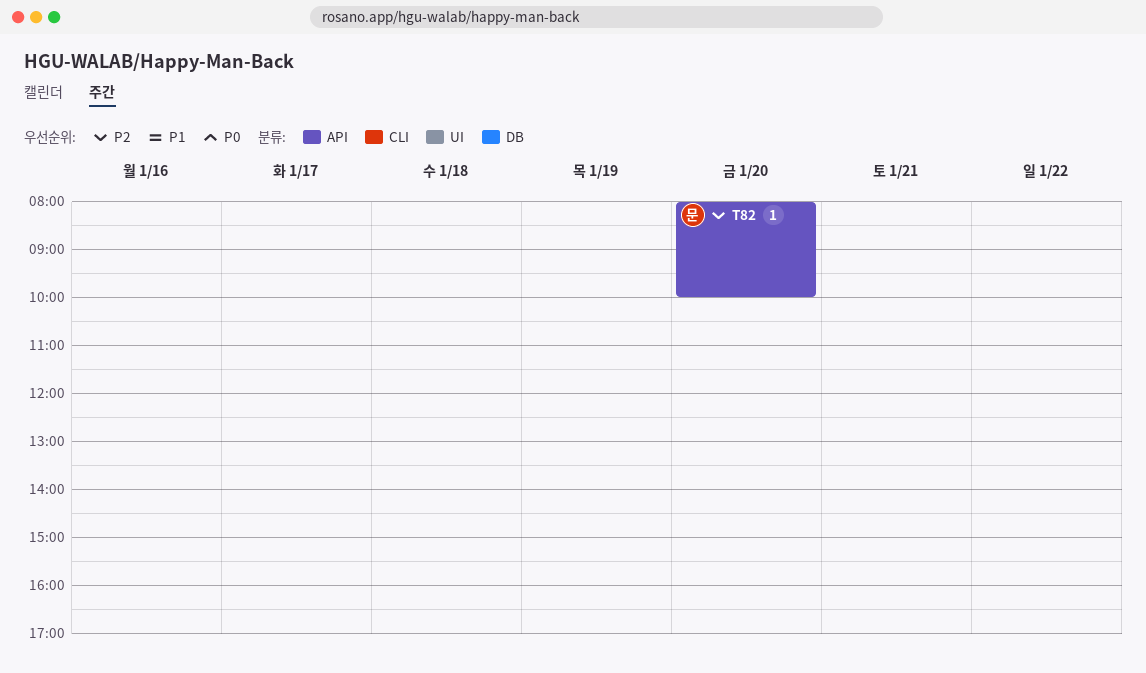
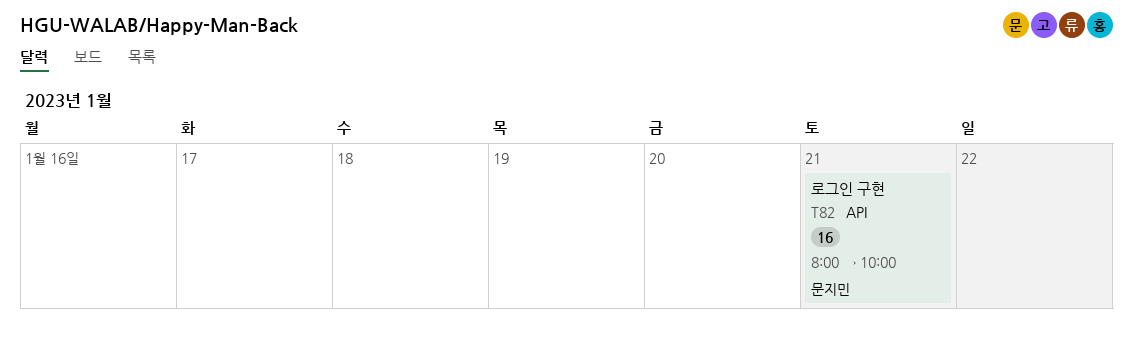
T82, estimate: 1 -> 16
T82, day: Jan 20 -> Jan 21

